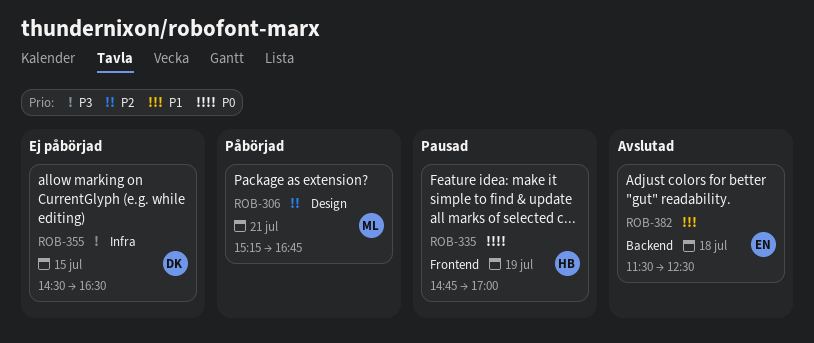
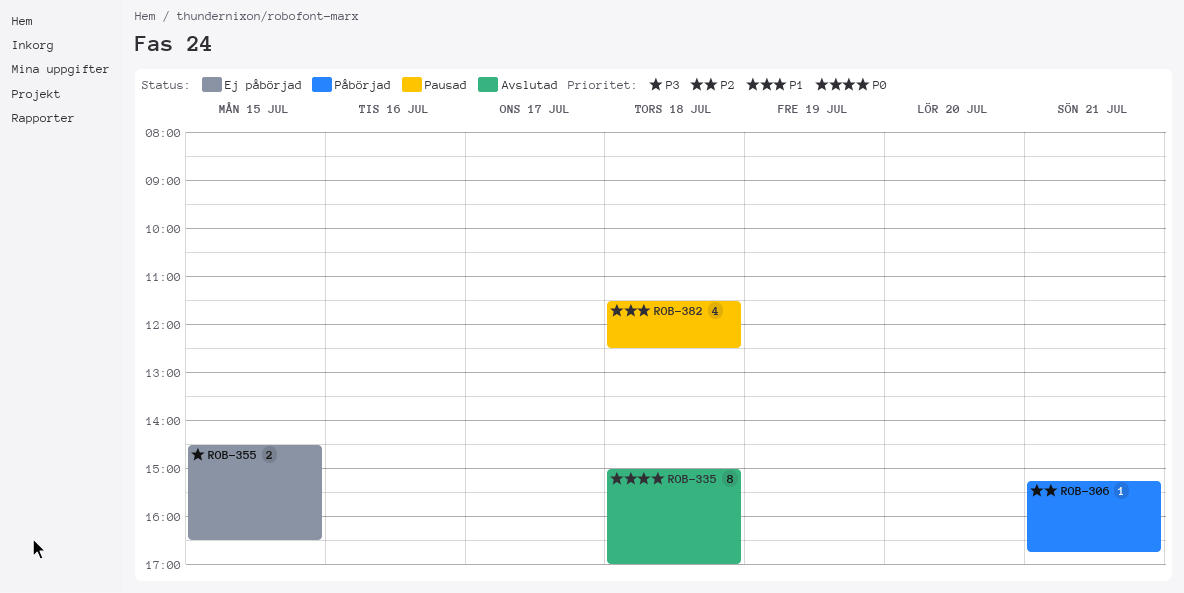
ROB-335, status: Pausad -> Avslutad
ROB-335, day: Jul 19 -> Jul 18
ROB-335, begins: 14:45 -> 15:00
ROB-382, status: Avslutad -> Pausad

